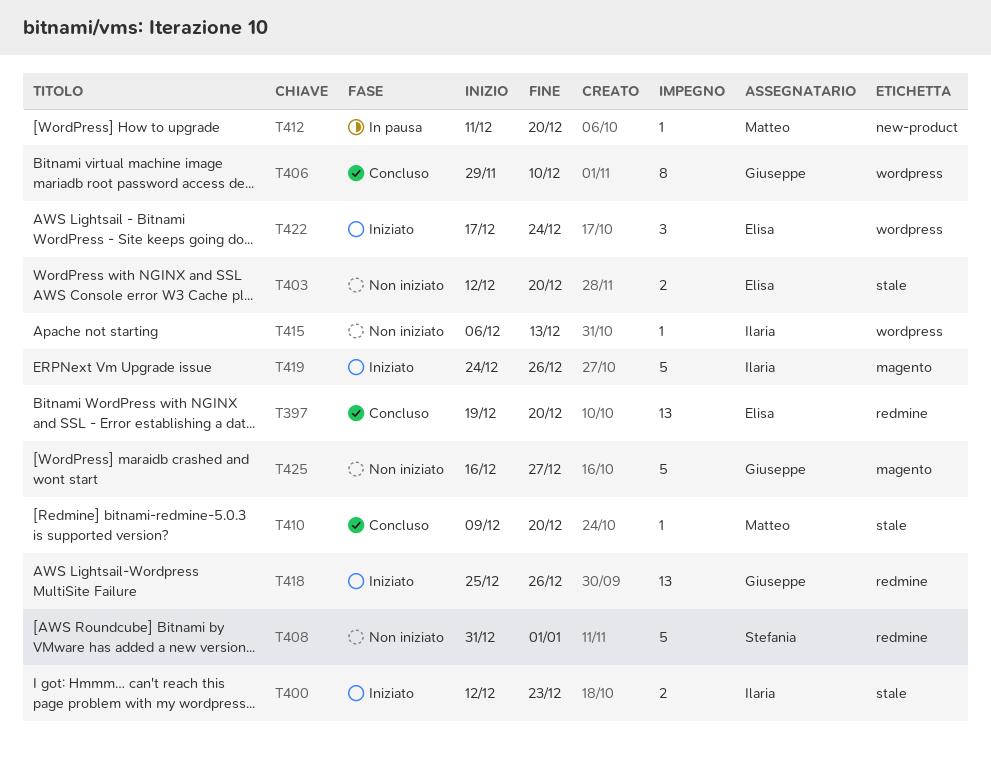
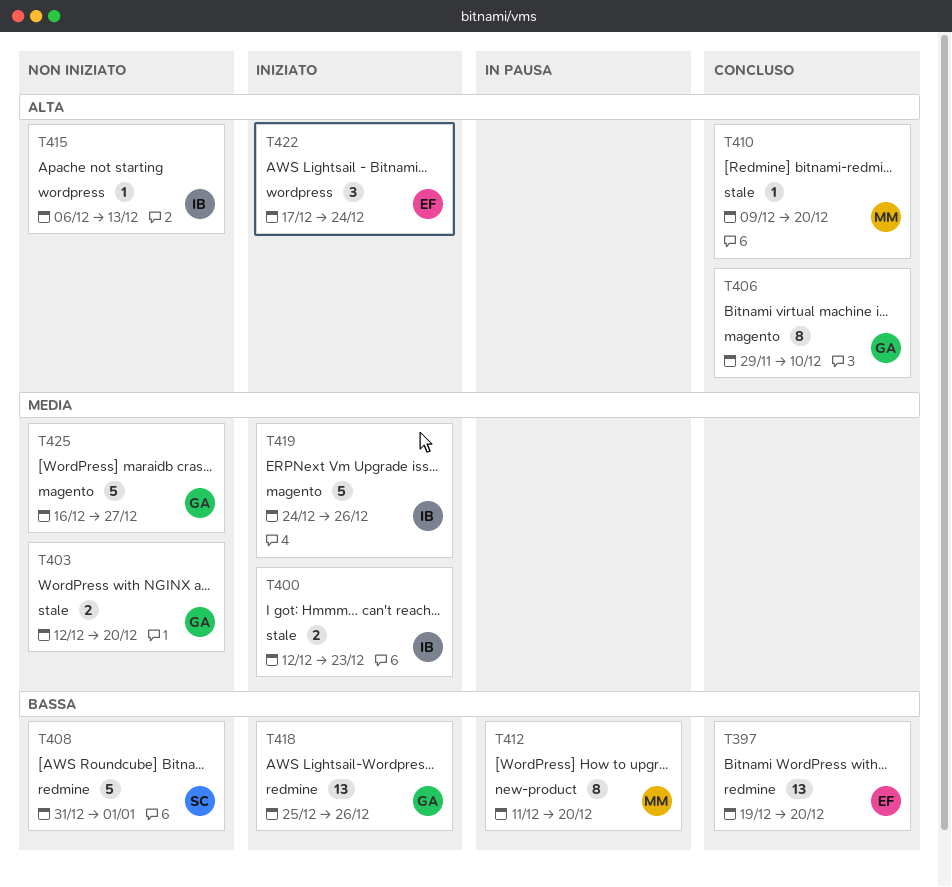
T403, owner: Elisa -> Giuseppe
T406, label: wordpress -> magento
T412, estimate: 1 -> 8

